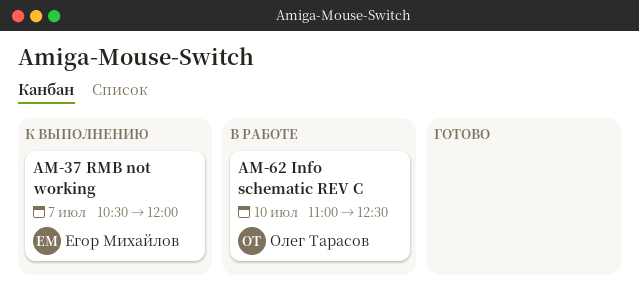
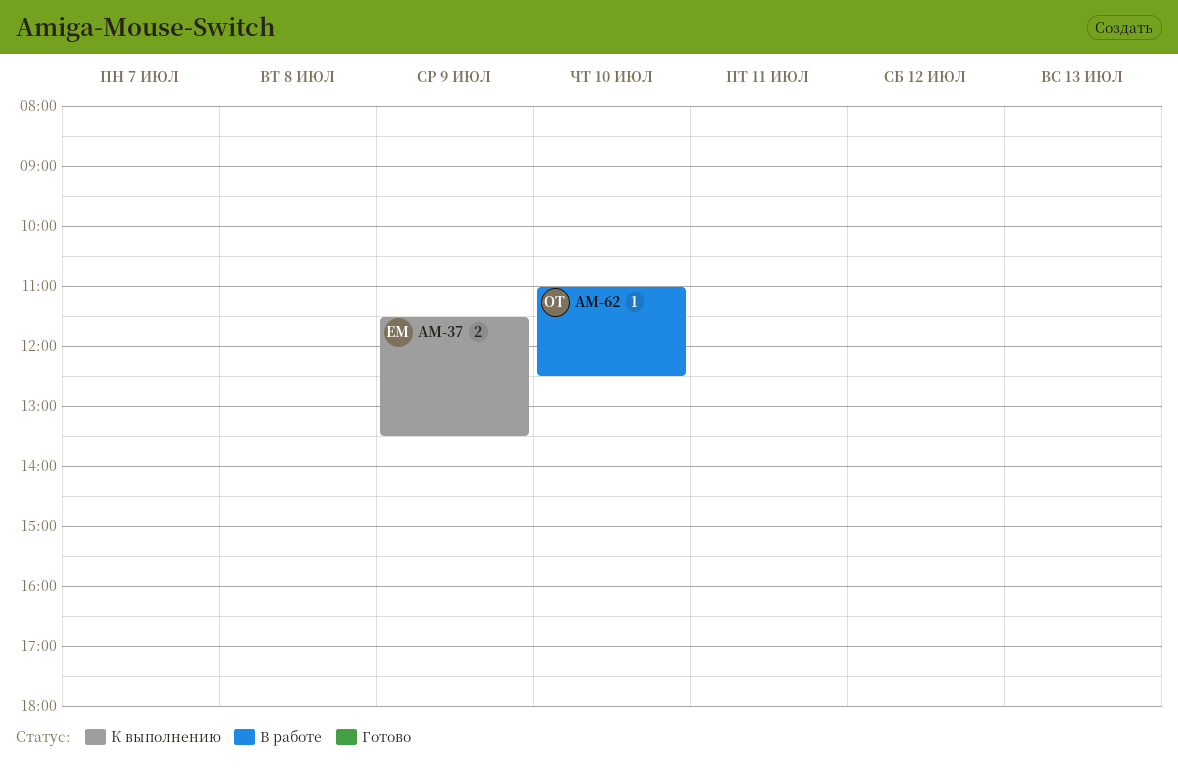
AM-37, day: Jul 7 -> Jul 9
AM-37, begins: 10:30 -> 11:30
AM-37, ends: 12:00 -> 13:30

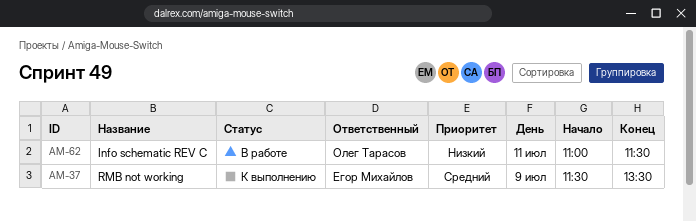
AM-62, day: Jul 10 -> Jul 11
AM-62, ends: 12:30 -> 11:30

